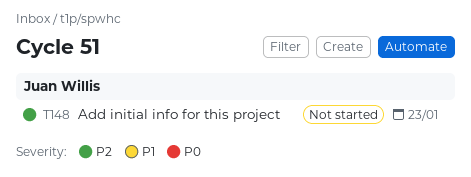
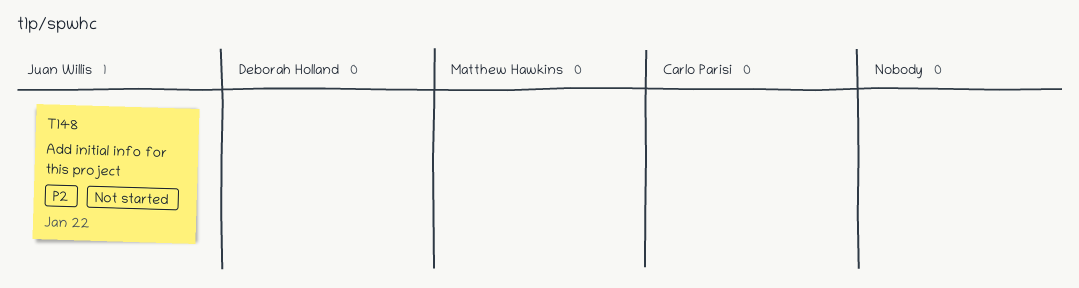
T148, due: Jan 23 -> Jan 22

